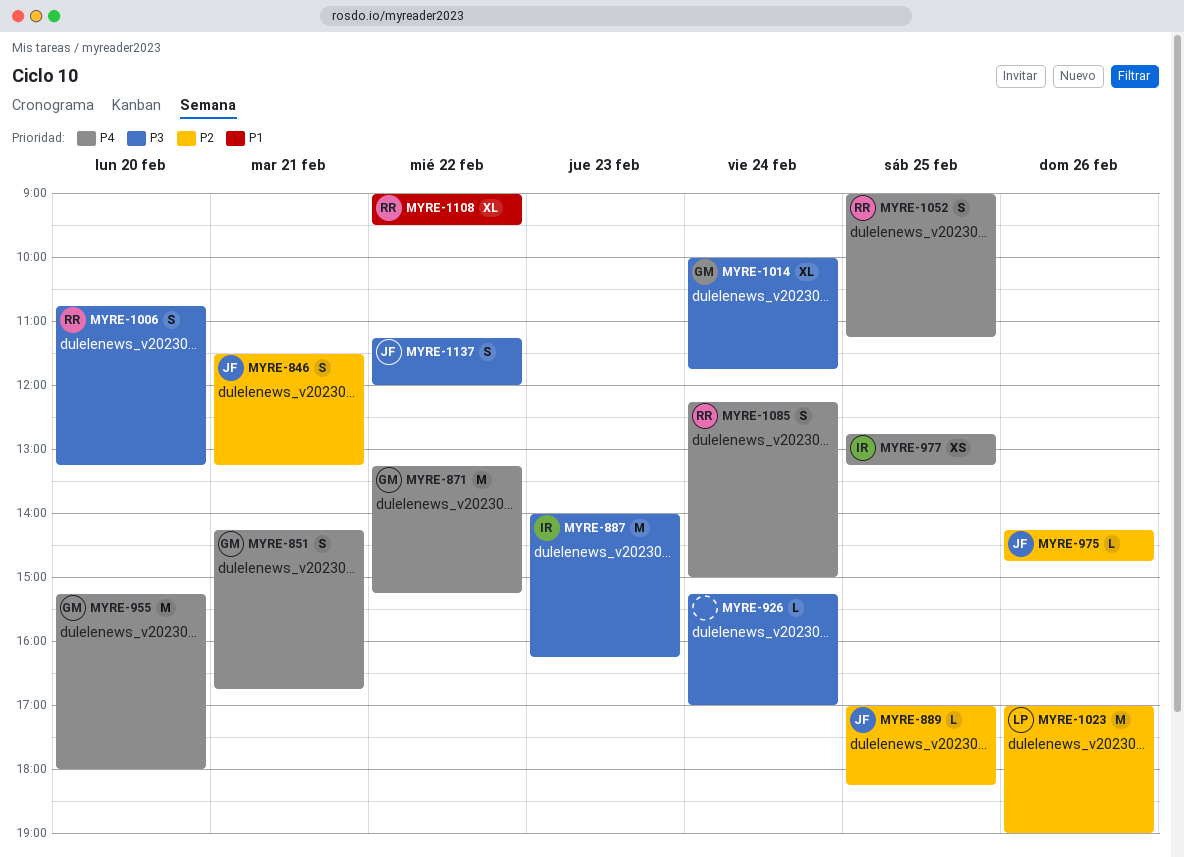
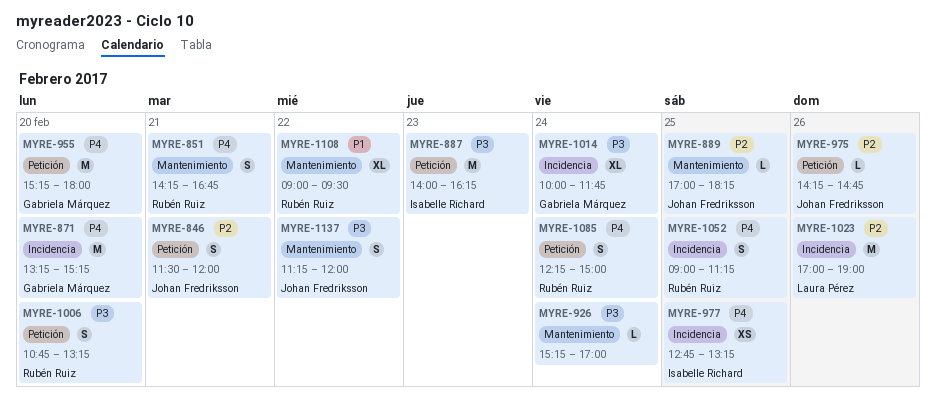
MYRE-846, ends: 13:15 -> 12:00
MYRE-851, owner: Gabriela Márquez -> Rubén Ruiz
MYRE-871, day: Feb 22 -> Feb 20

